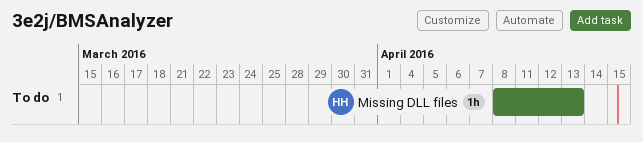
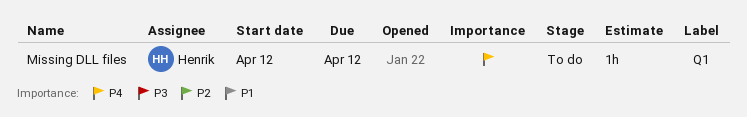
Missing DLL files, start: Apr 8 -> Apr 12
Missing DLL files, due: Apr 13 -> Apr 12

